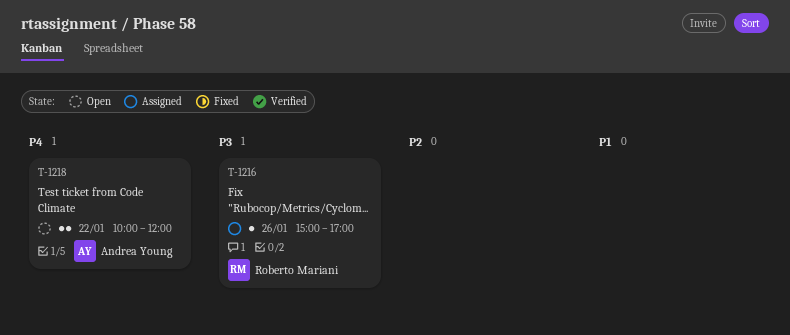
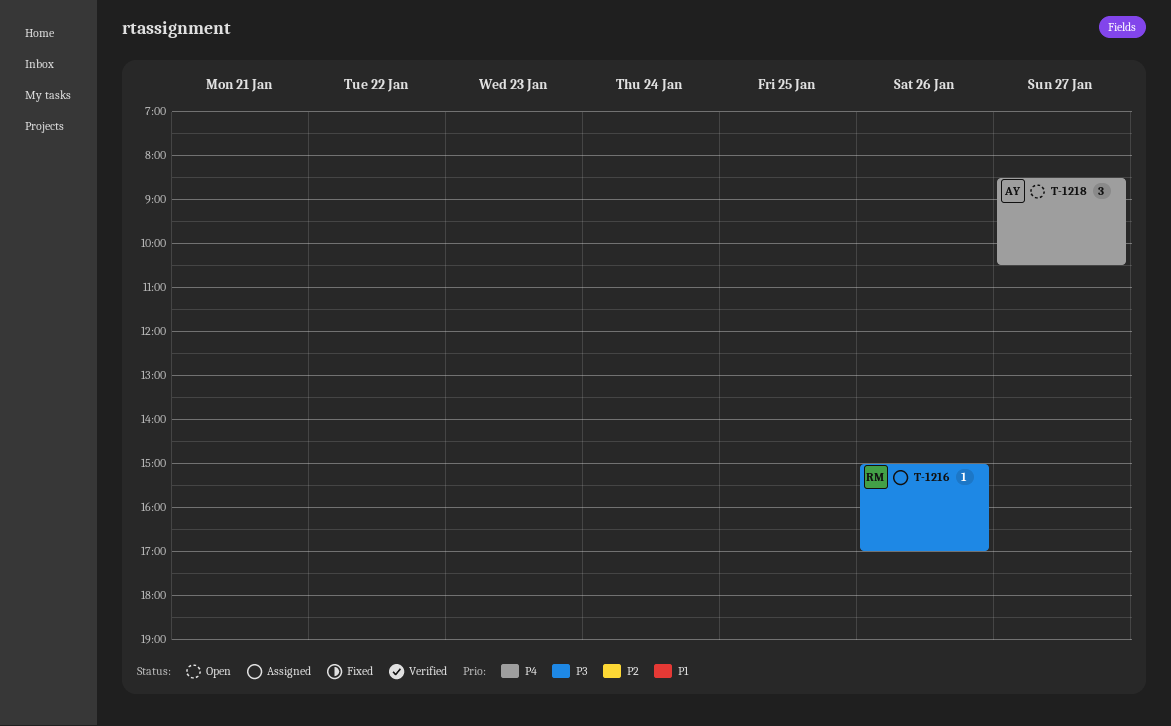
T-1218, estimate: 2 -> 3
T-1218, day: Jan 22 -> Jan 27
T-1218, begins: 10:00 -> 08:30
T-1218, ends: 12:00 -> 10:30

